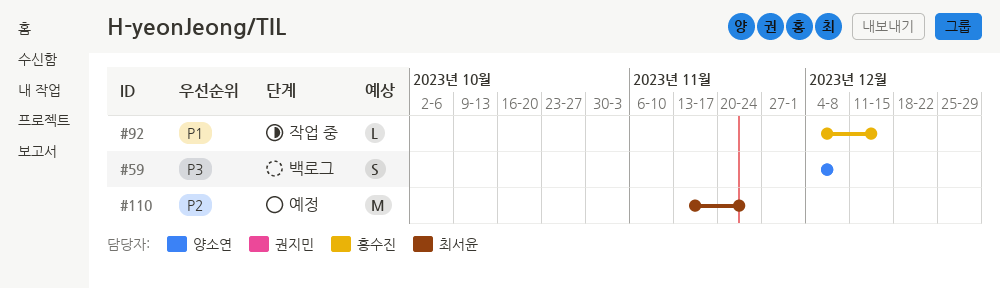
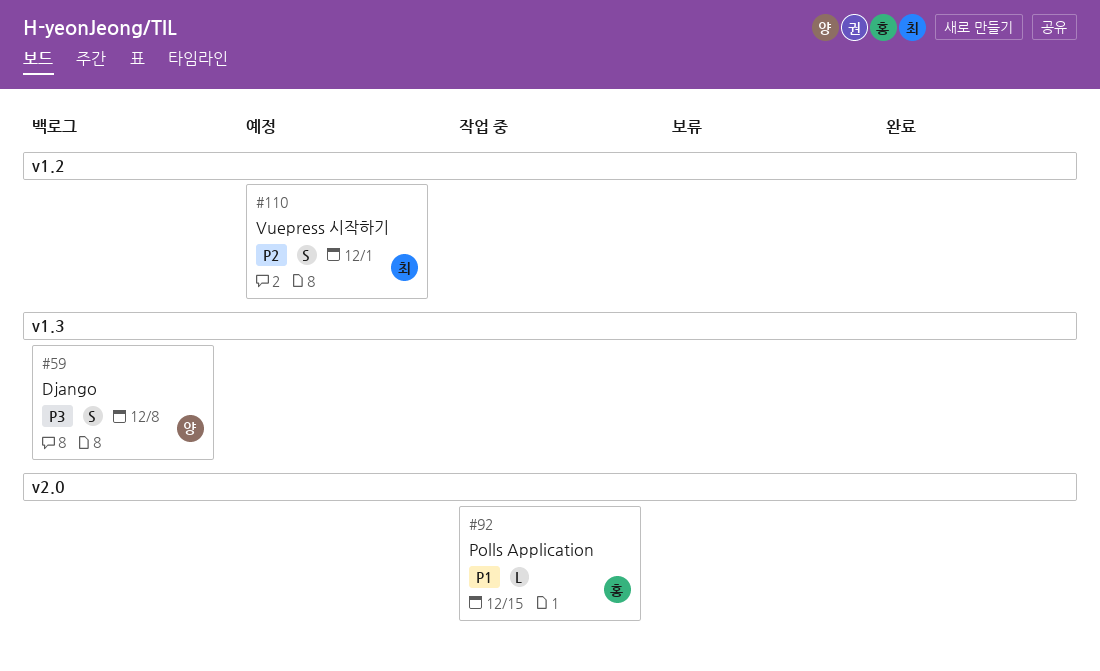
#110, estimate: M -> S
#110, due: Nov 24 -> Dec 1

